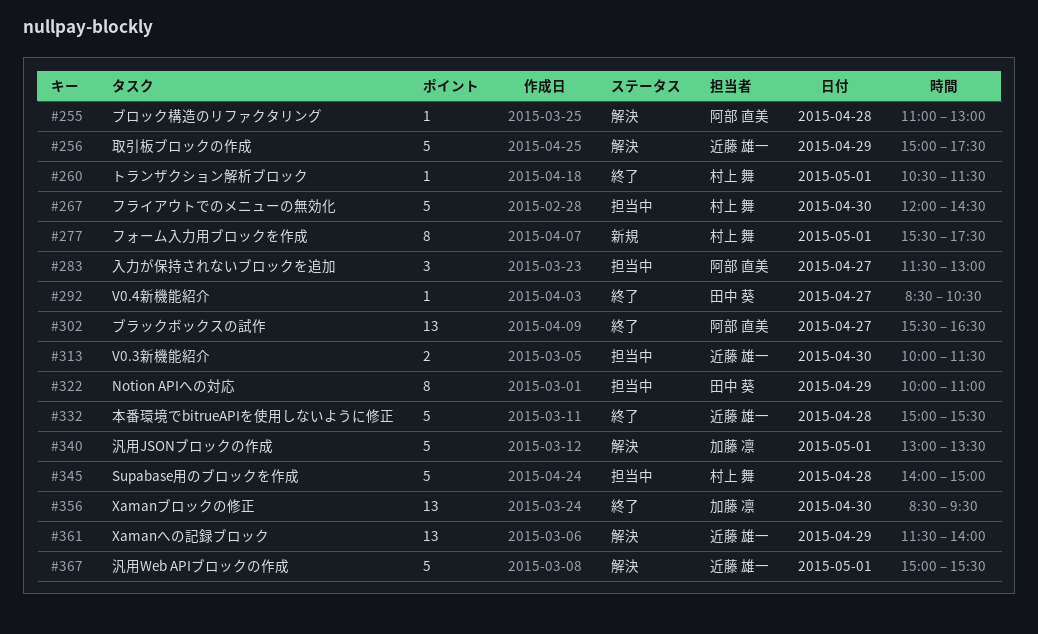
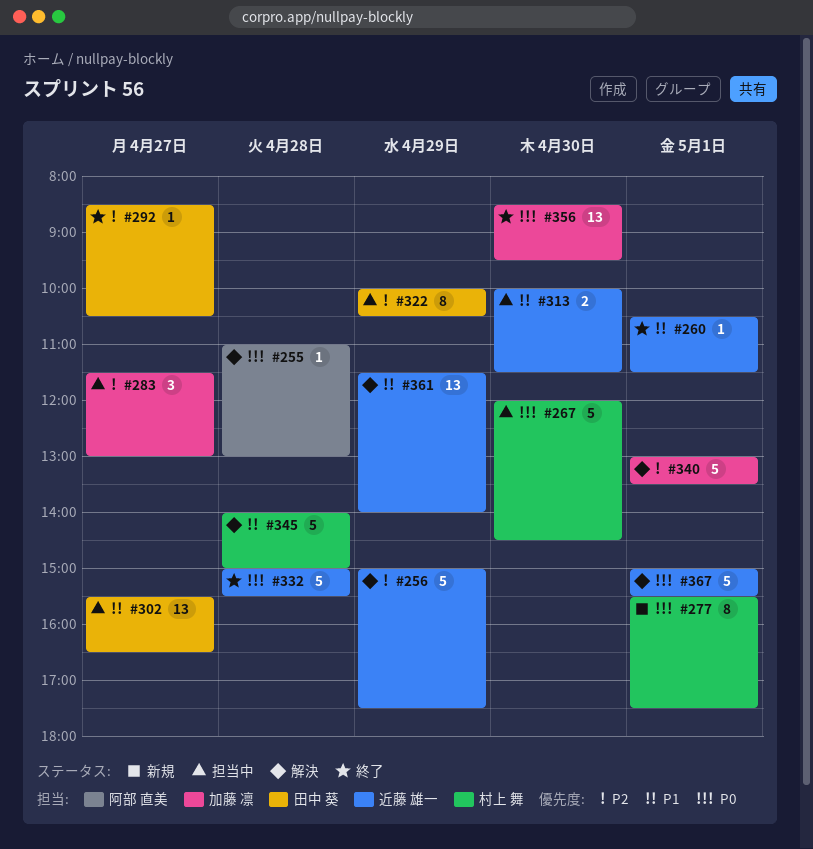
#260, owner: 村上 舞 -> 近藤 雄一
#283, owner: 阿部 直美 -> 加藤 凛
#302, status: 終了 -> 担当中
#302, owner: 阿部 直美 -> 田中 葵
#322, ends: 11:00 -> 10:30
#345, status: 担当中 -> 解決

